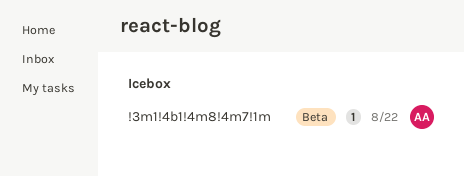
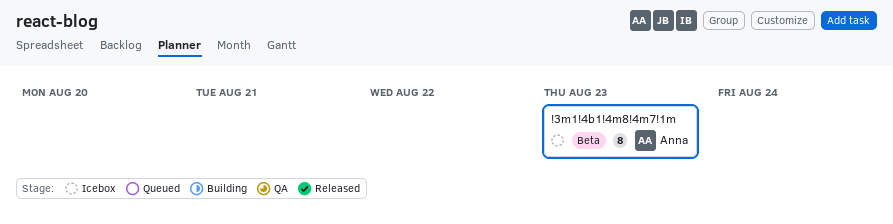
!3m1!4b1!4m8!4m7!1m, estimate: 1 -> 8
!3m1!4b1!4m8!4m7!1m, due: Aug 22 -> Aug 23

